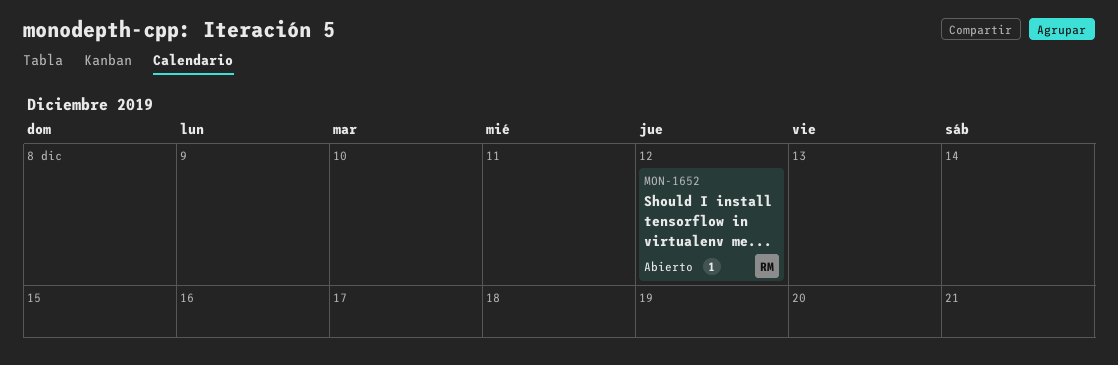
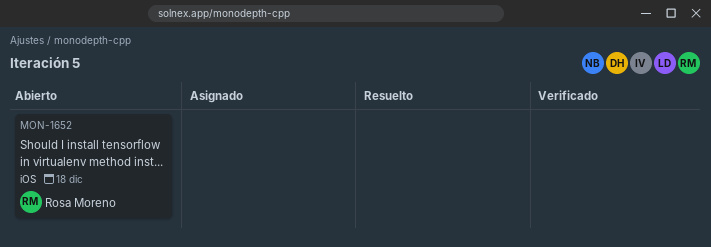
MON-1652, due: Dec 12 -> Dec 18

